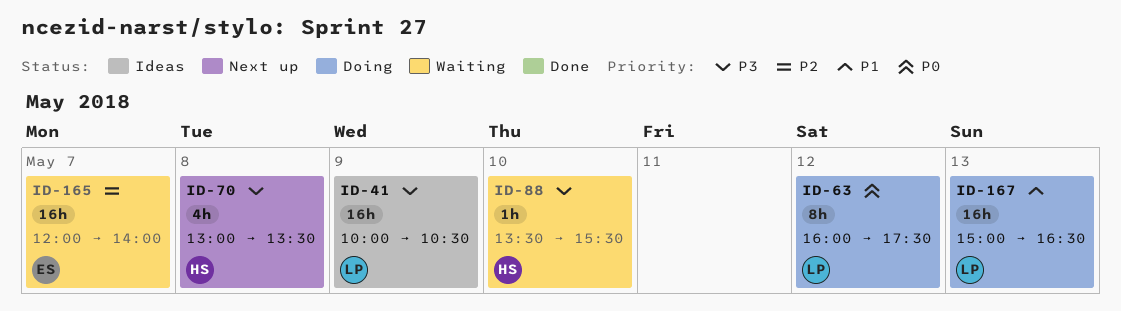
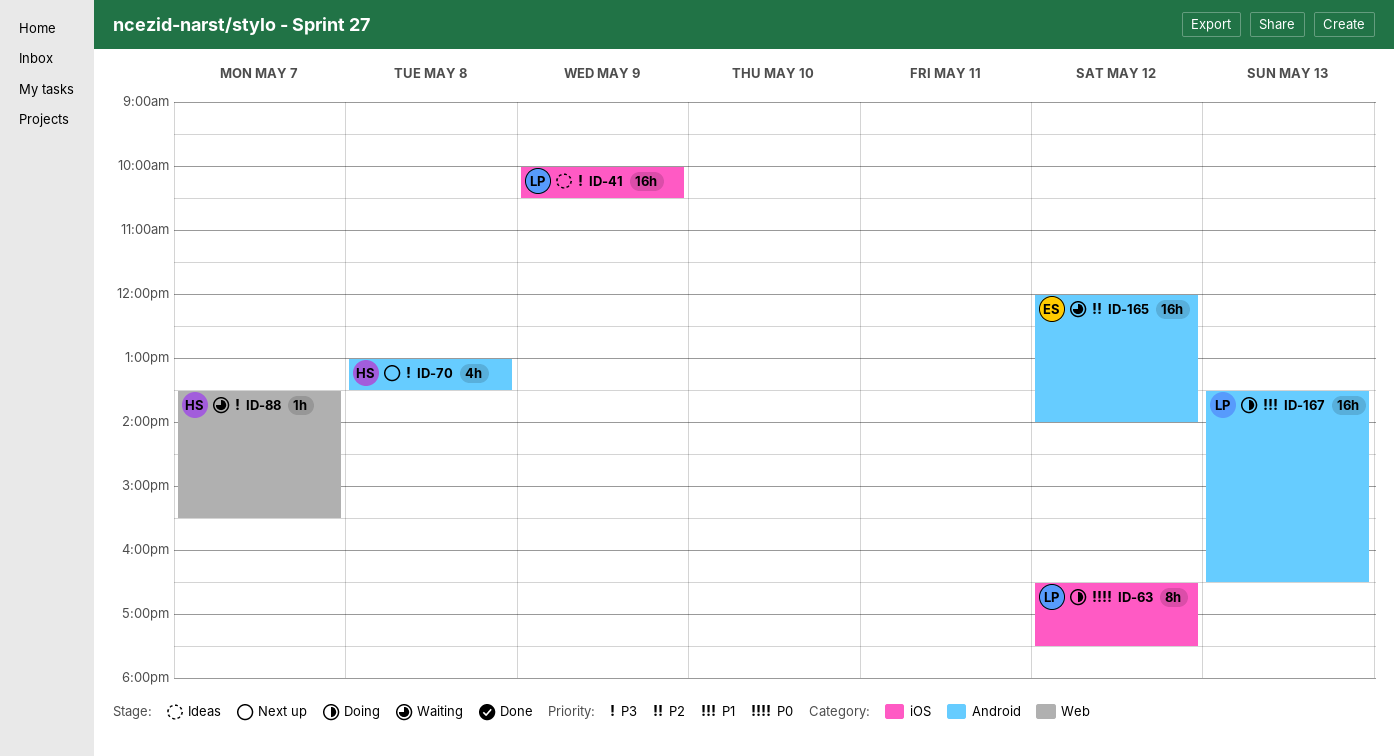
ID-63, begins: 16:00 -> 16:30
ID-88, day: May 10 -> May 7
ID-165, day: May 7 -> May 12
ID-167, begins: 15:00 -> 13:30

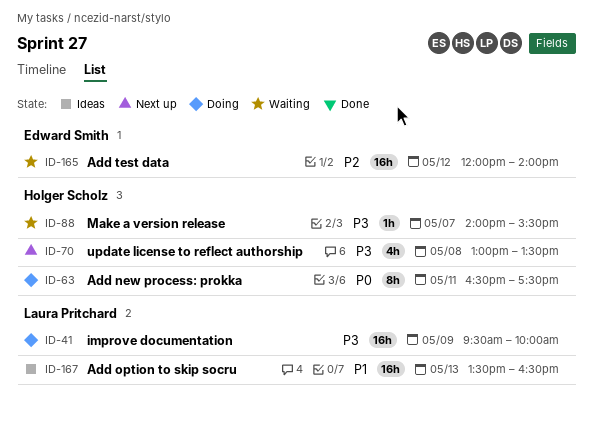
ID-41, status: Ideas -> Doing
ID-41, begins: 10:00 -> 09:30
ID-41, ends: 10:30 -> 10:00
ID-63, owner: Laura Pritchard -> Holger Scholz
ID-63, day: May 12 -> May 11
ID-88, begins: 13:30 -> 14:00
ID-167, status: Doing -> Ideas

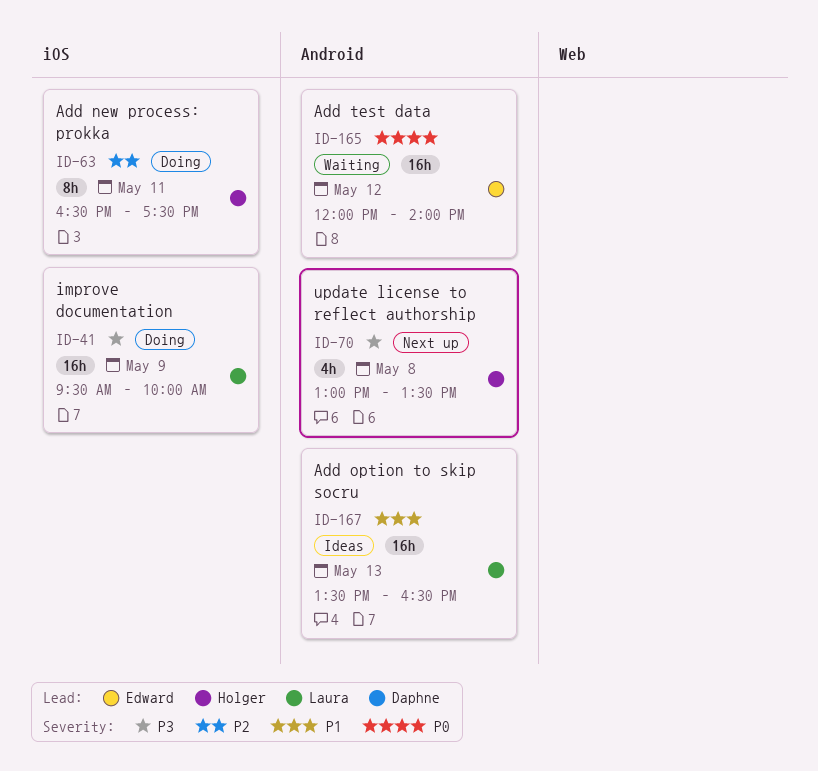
ID-63, priority: P0 -> P2
ID-88: present -> none
ID-165, priority: P2 -> P0

